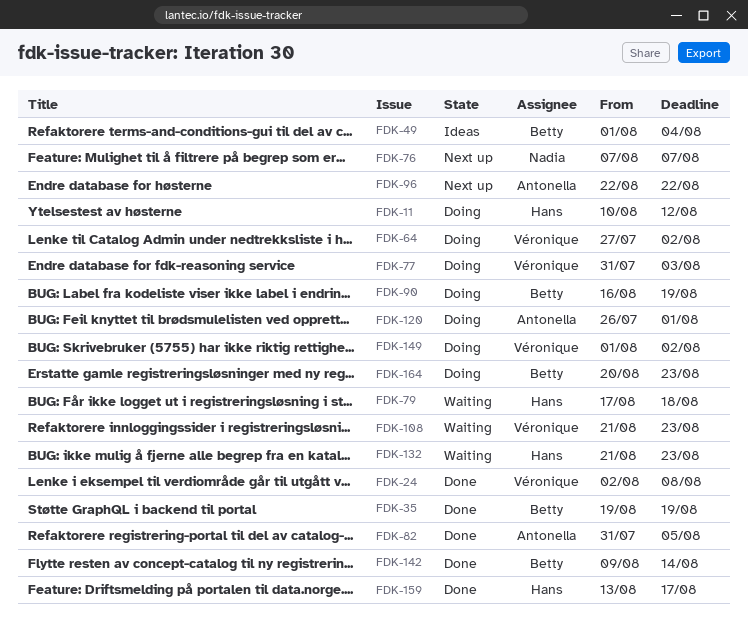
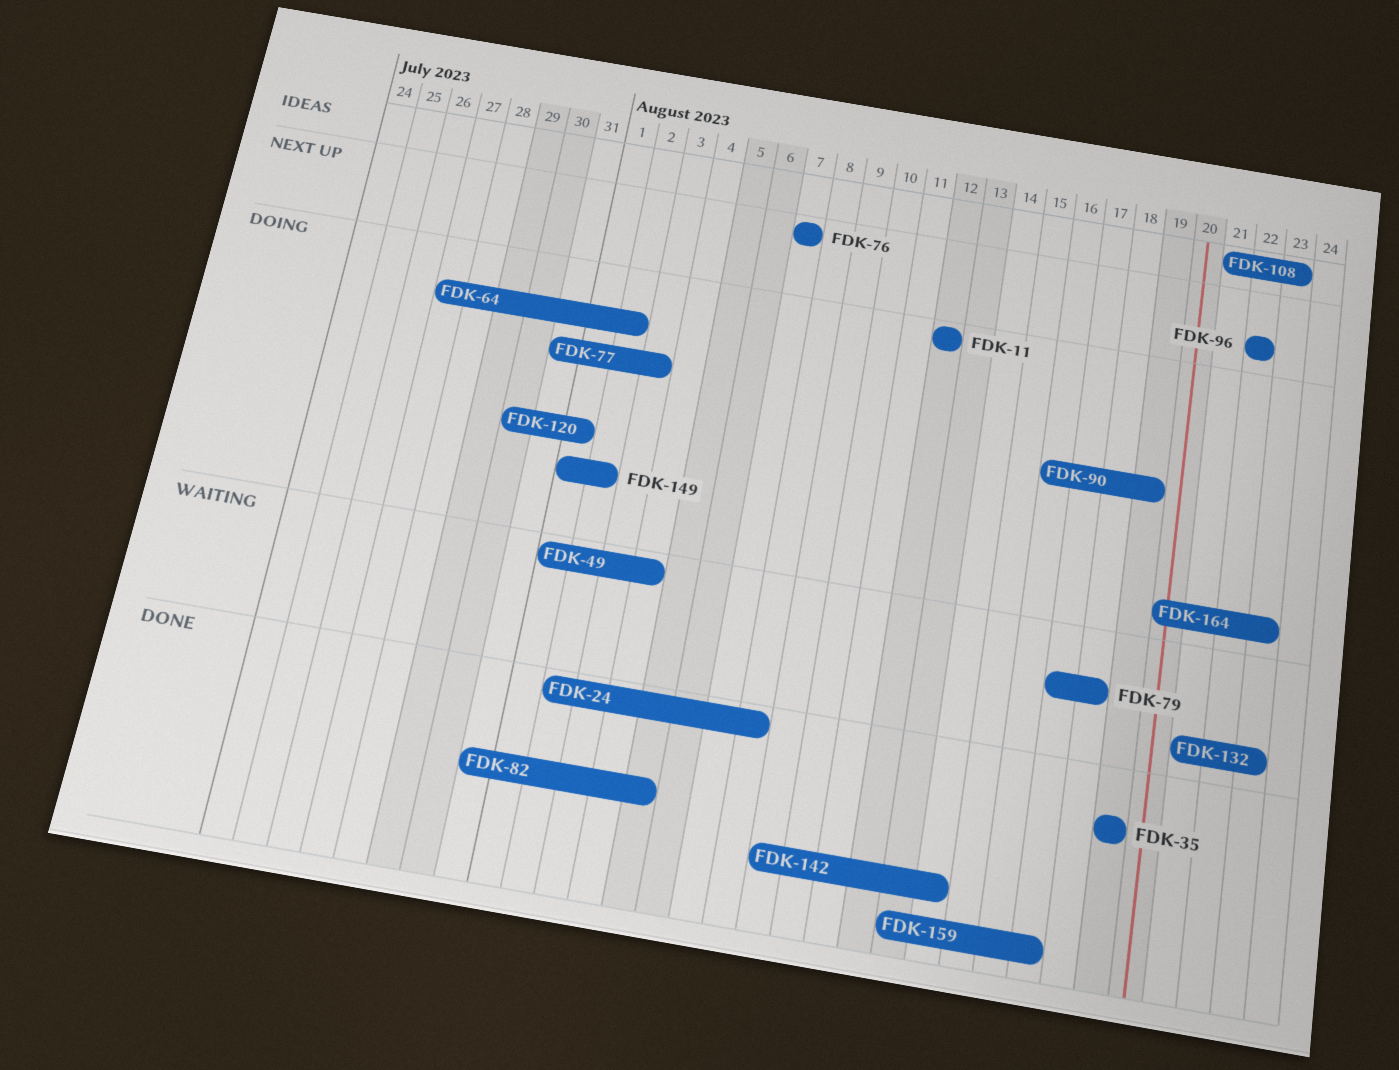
FDK-11, start: Aug 10 -> Aug 12
FDK-49, status: Ideas -> Waiting
FDK-108, status: Waiting -> Ideas
FDK-120, start: Jul 26 -> Jul 30

